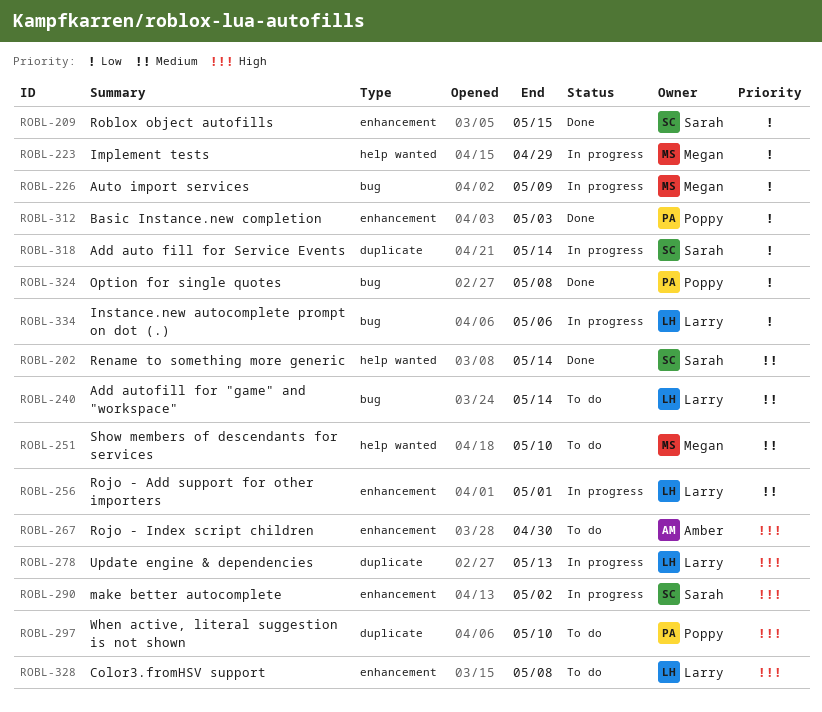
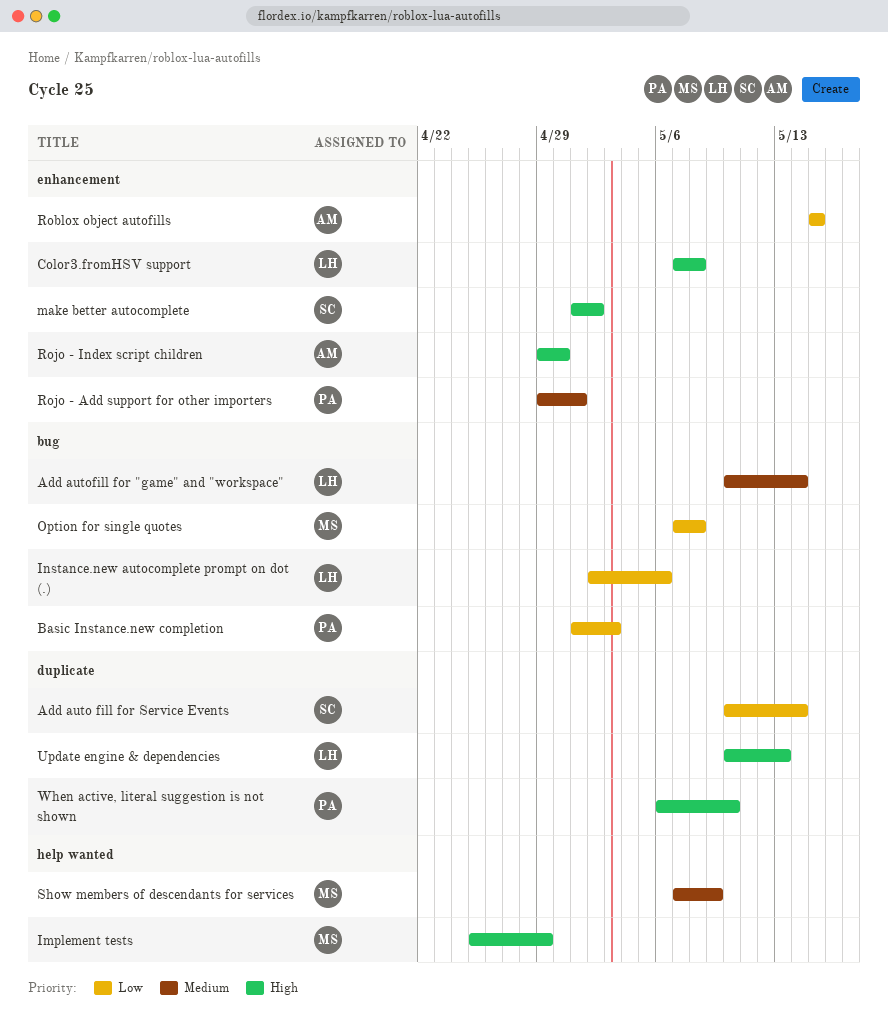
Auto import services: present -> none
Basic Instance.new completion, label: enhancement -> bug
Implement tests, priority: Low -> High
Option for single quotes, owner: Poppy -> Megan
Rename to something more generic: present -> none
Roblox object autofills, owner: Sarah -> Amber
Rojo - Add support for other importers, owner: Larry -> Poppy
Show members of descendants for services, due: May 10 -> May 9

